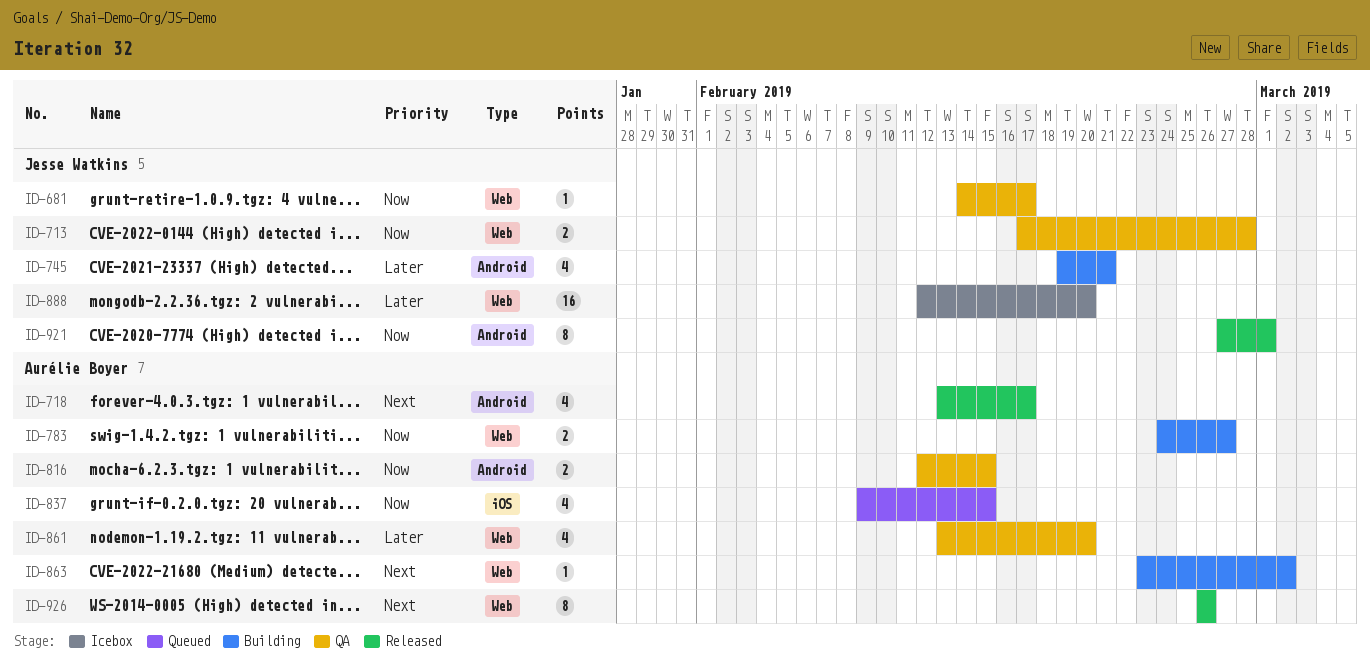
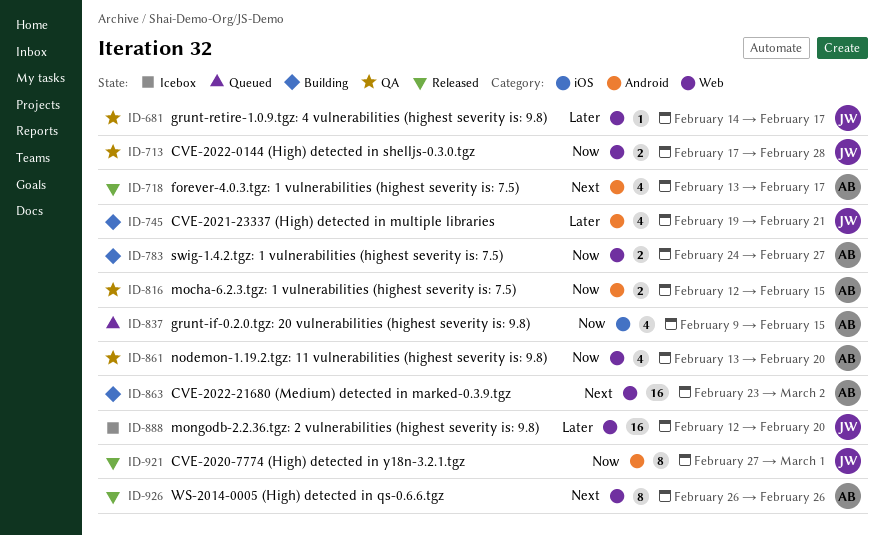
ID-681, priority: Now -> Later
ID-861, priority: Later -> Now
ID-863, estimate: 1 -> 16

